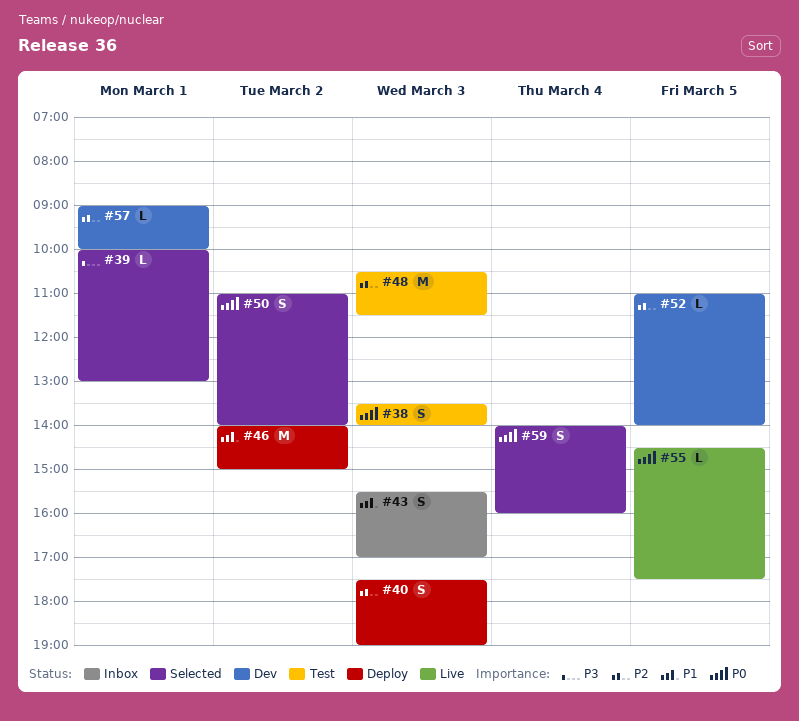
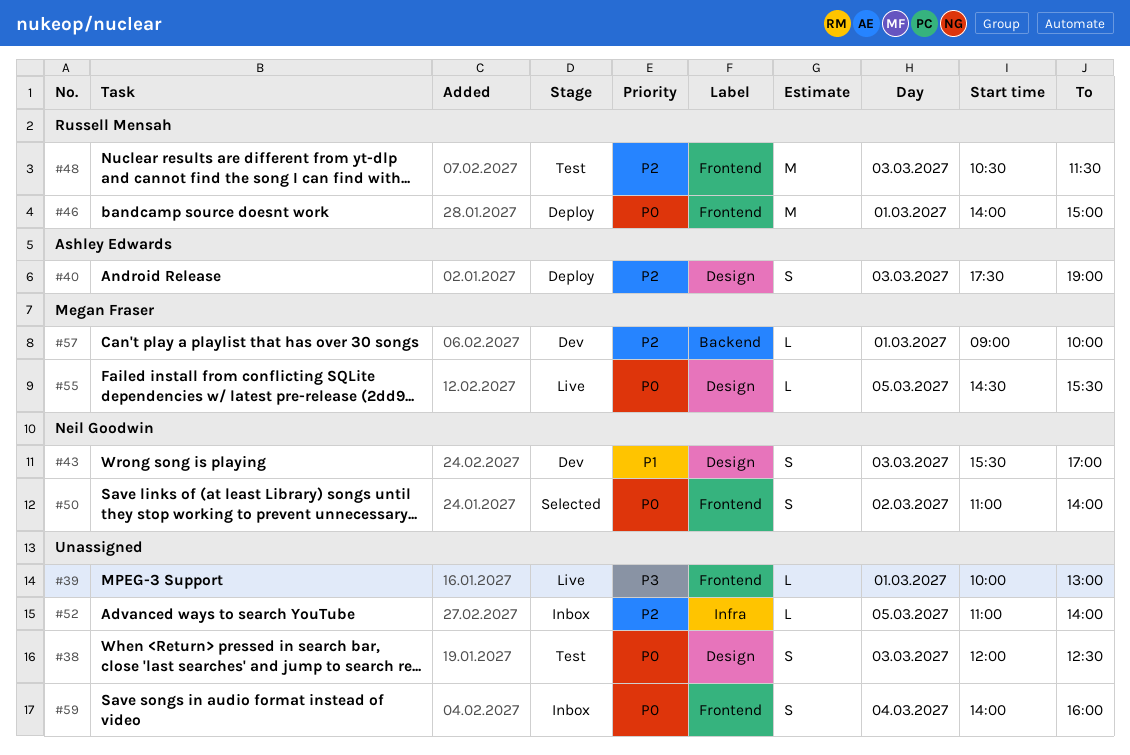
#38, begins: 13:30 -> 12:00
#38, ends: 14:00 -> 12:30
#39, status: Selected -> Live
#43, status: Inbox -> Dev
#46, priority: P1 -> P0
#46, day: Mar 2 -> Mar 1
#52, status: Dev -> Inbox
#55, ends: 17:30 -> 15:30
#59, status: Selected -> Inbox

